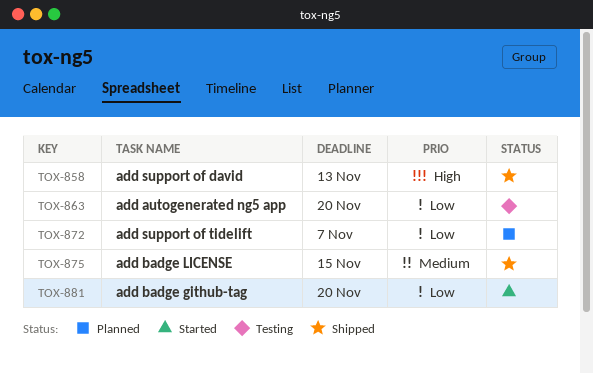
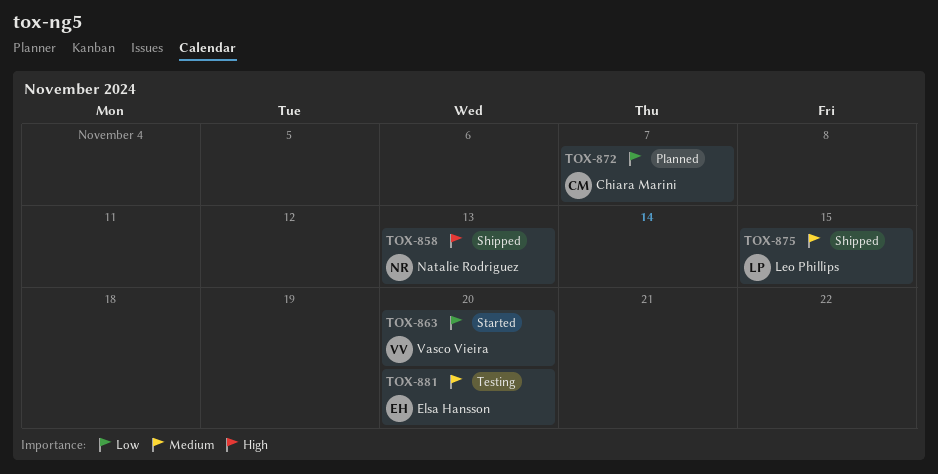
TOX-863, status: Testing -> Started
TOX-881, status: Started -> Testing
TOX-881, priority: Low -> Medium

